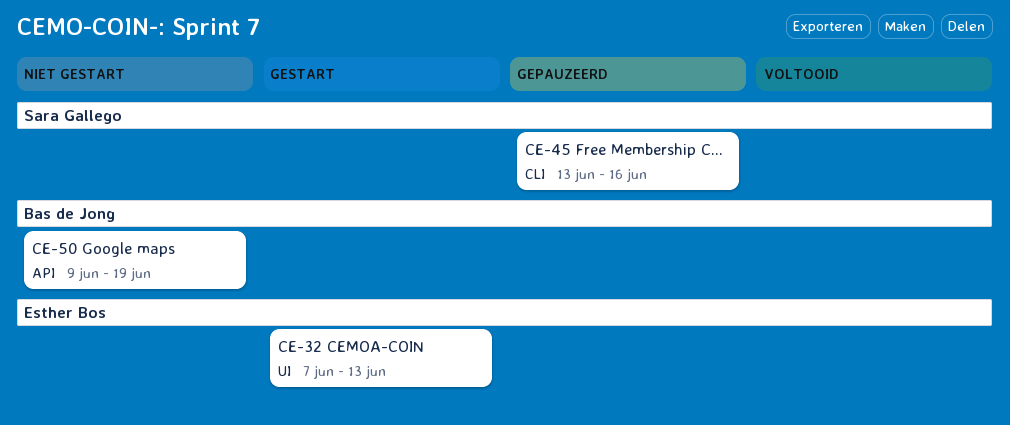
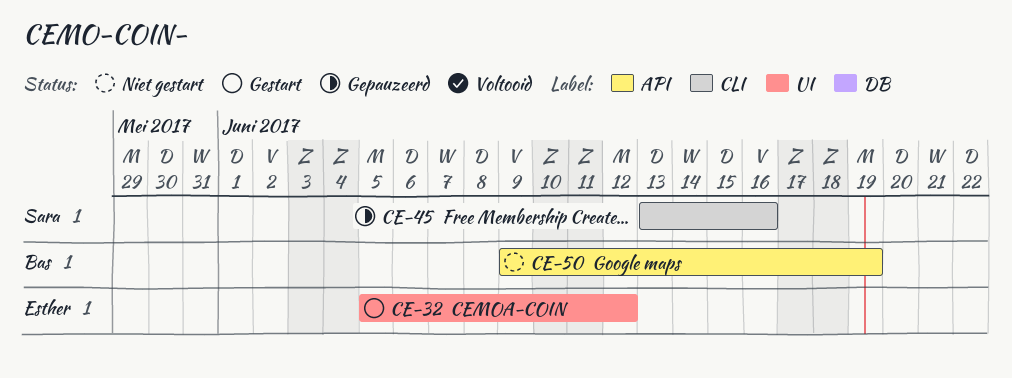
CE-32, start: Jun 7 -> Jun 5
CE-32, due: Jun 13 -> Jun 12

